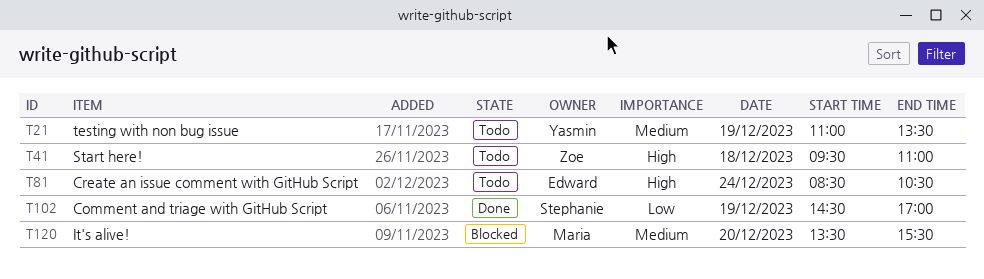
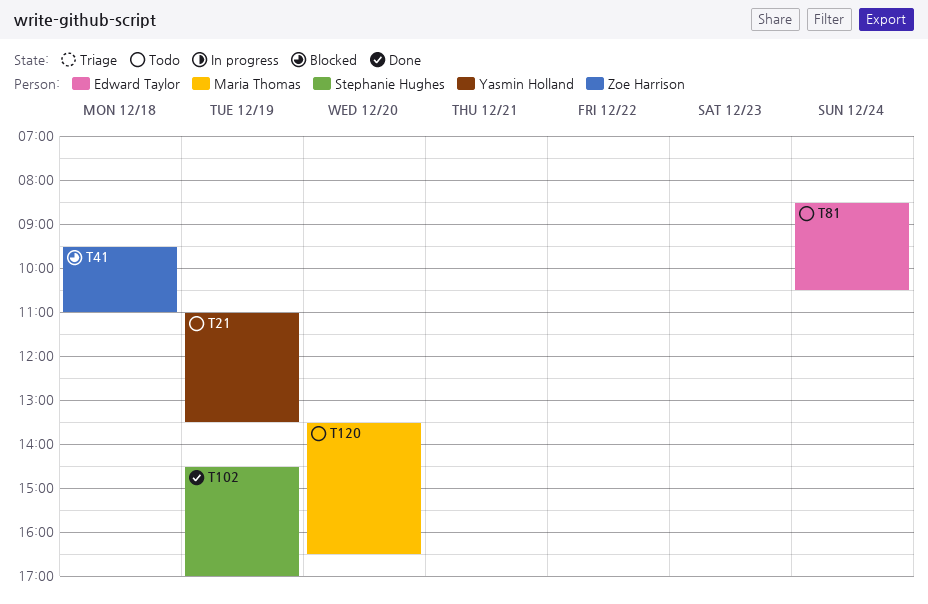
T41, status: Todo -> Blocked
T120, status: Blocked -> Todo
T120, ends: 15:30 -> 16:30

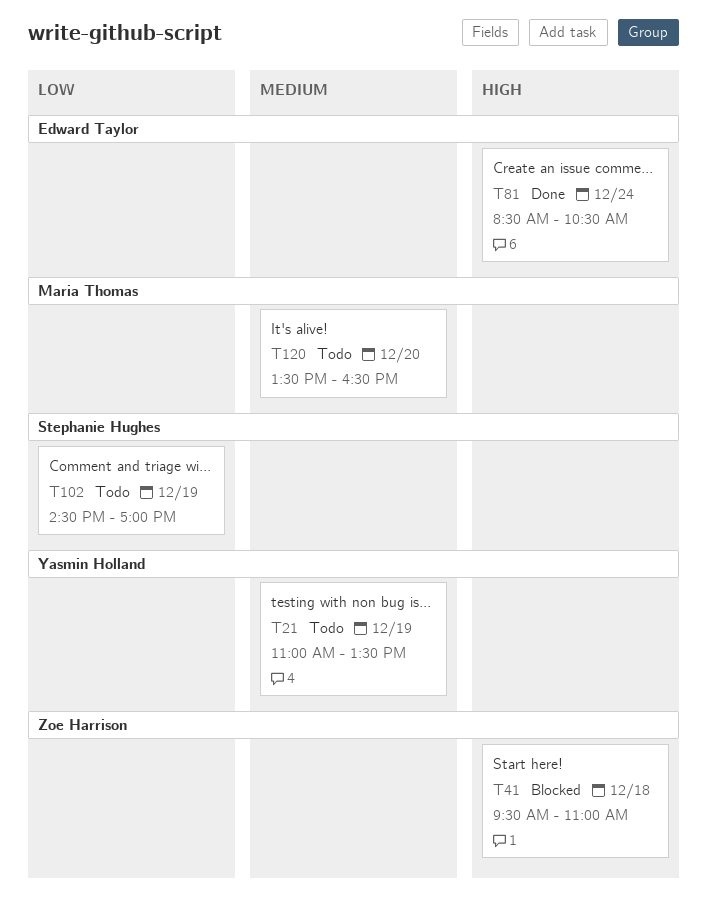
T81, status: Todo -> Done
T102, status: Done -> Todo

